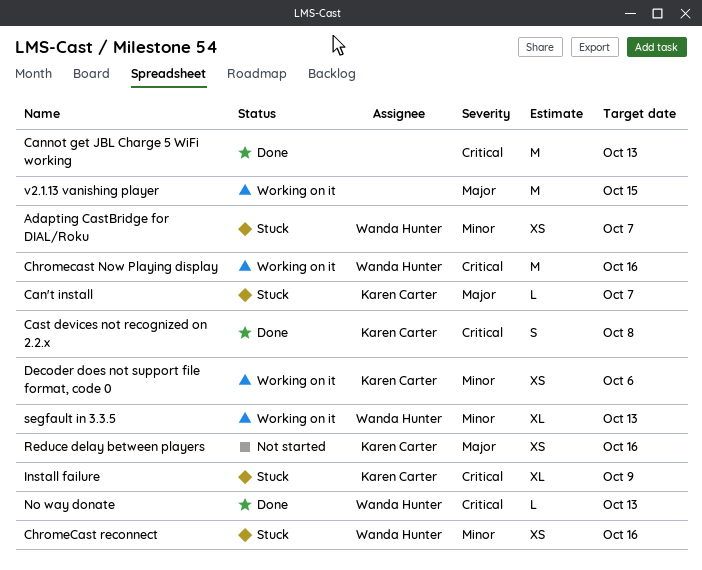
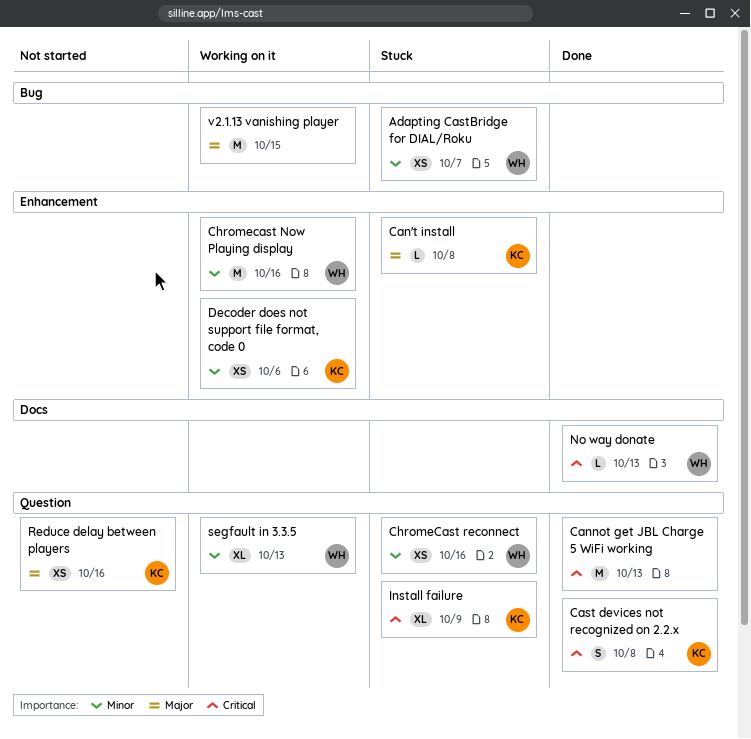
Can't install, due: Oct 7 -> Oct 8
Chromecast Now Playing display, priority: Critical -> Minor

